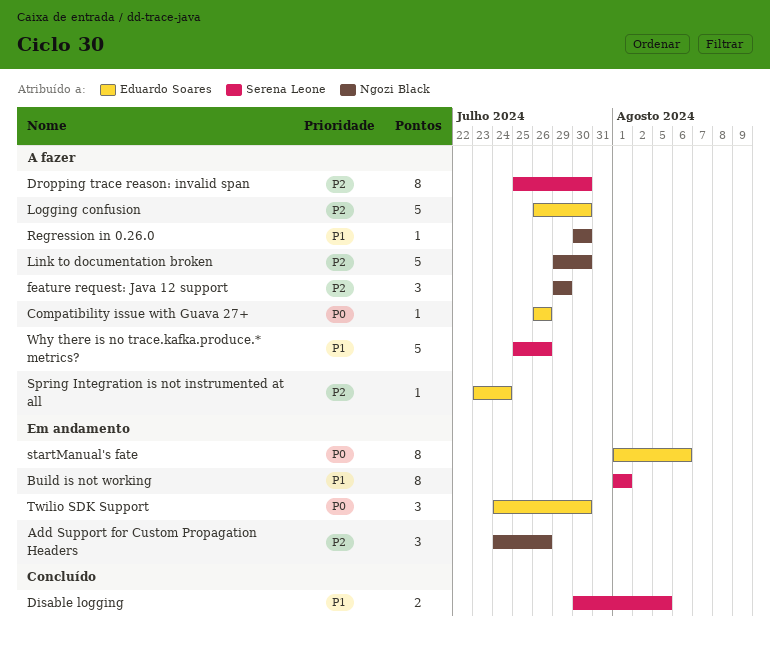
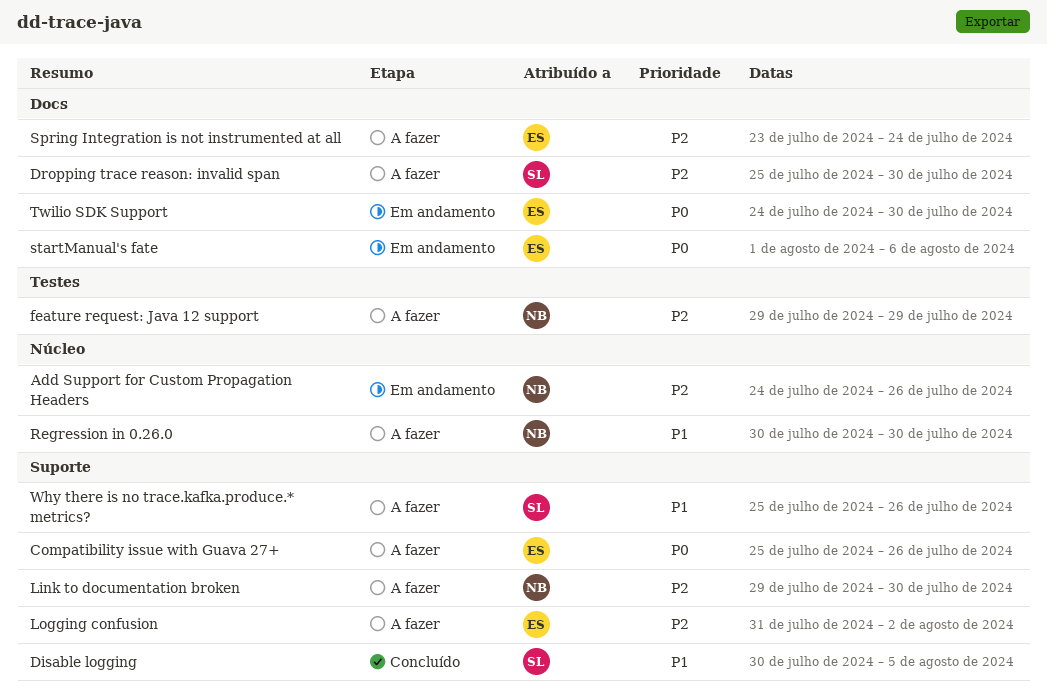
Build is not working: present -> none
Compatibility issue with Guava 27+, start: Jul 26 -> Jul 25
Logging confusion, start: Jul 26 -> Jul 31
Logging confusion, due: Jul 30 -> Aug 2

